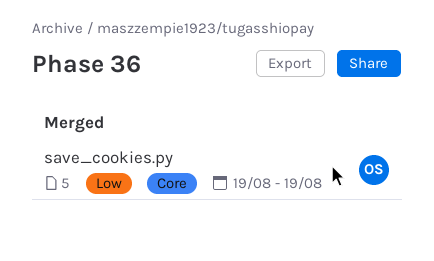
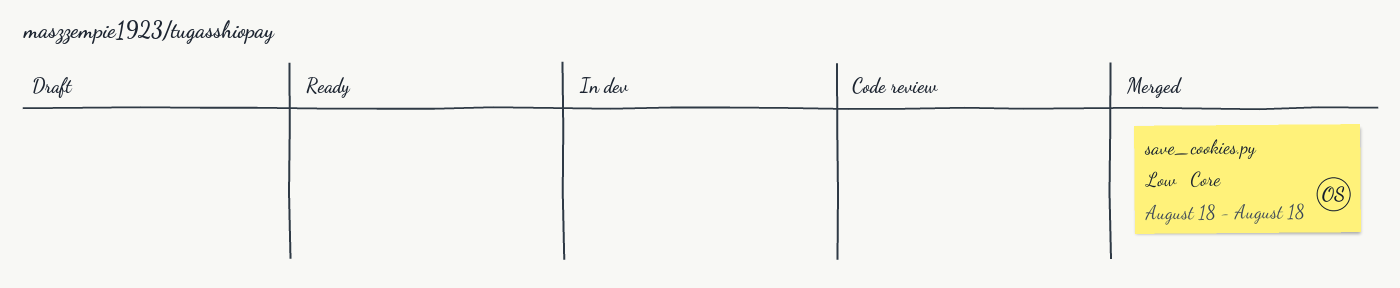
save_cookies.py, start: Aug 19 -> Aug 18
save_cookies.py, due: Aug 19 -> Aug 18

